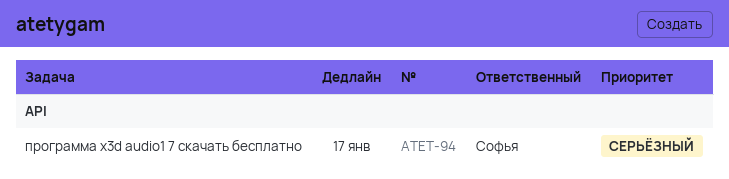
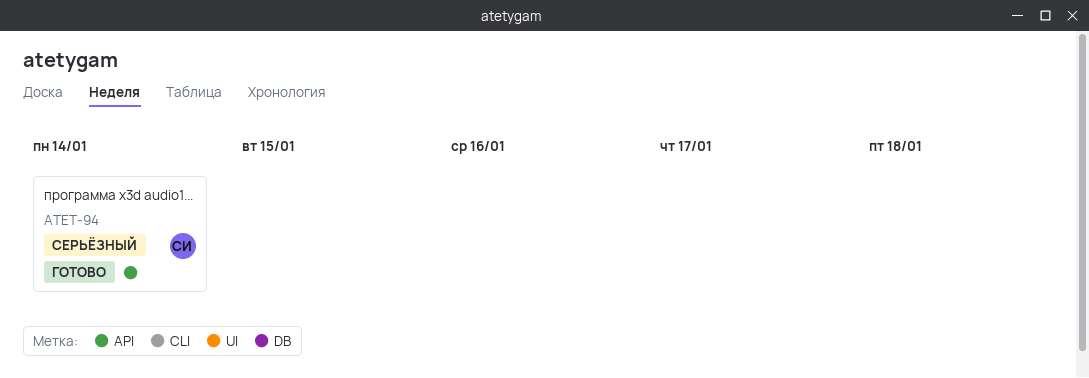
ATET-94, due: Jan 17 -> Jan 14

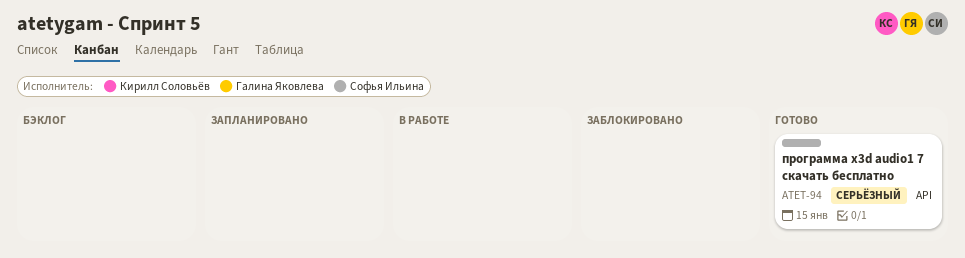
ATET-94, due: Jan 14 -> Jan 15

